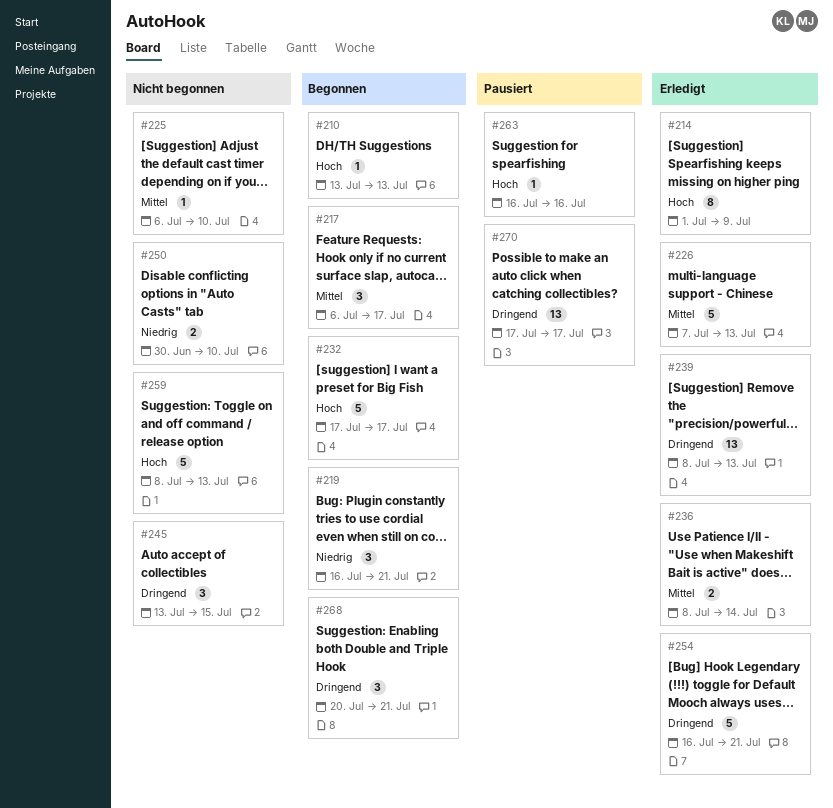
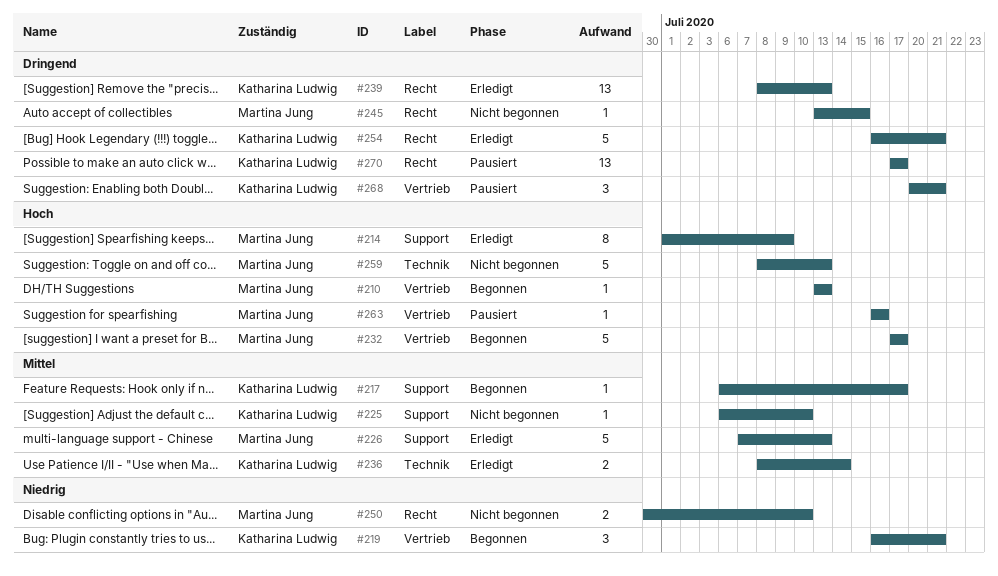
#217, estimate: 3 -> 1
#245, estimate: 3 -> 1
#268, status: Begonnen -> Pausiert

